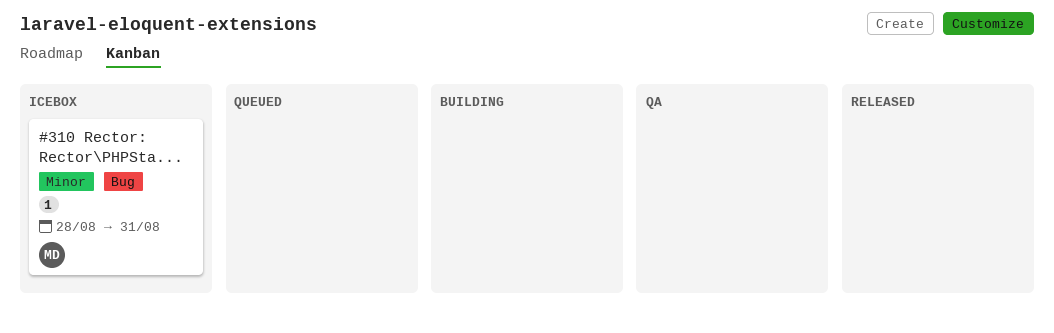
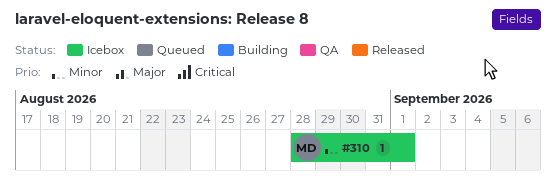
#310, due: Aug 31 -> Sep 1

